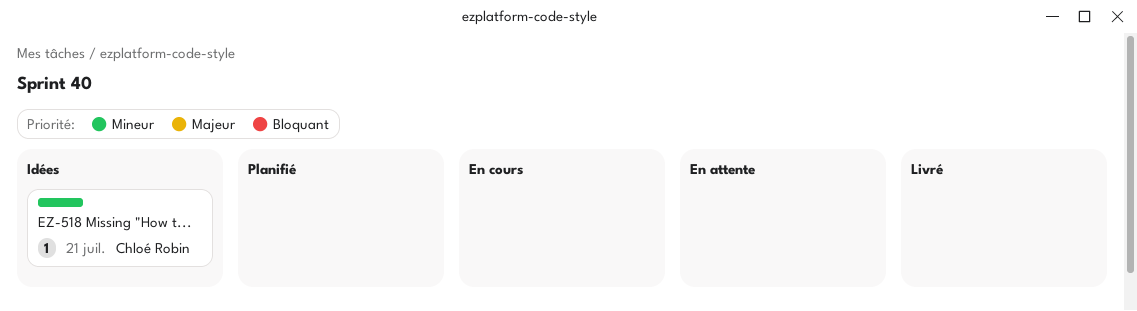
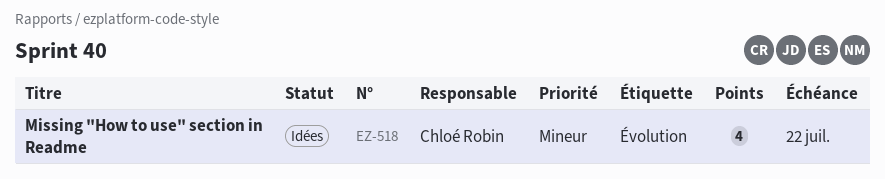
EZ-518, estimate: 1 -> 4
EZ-518, due: Jul 21 -> Jul 22

